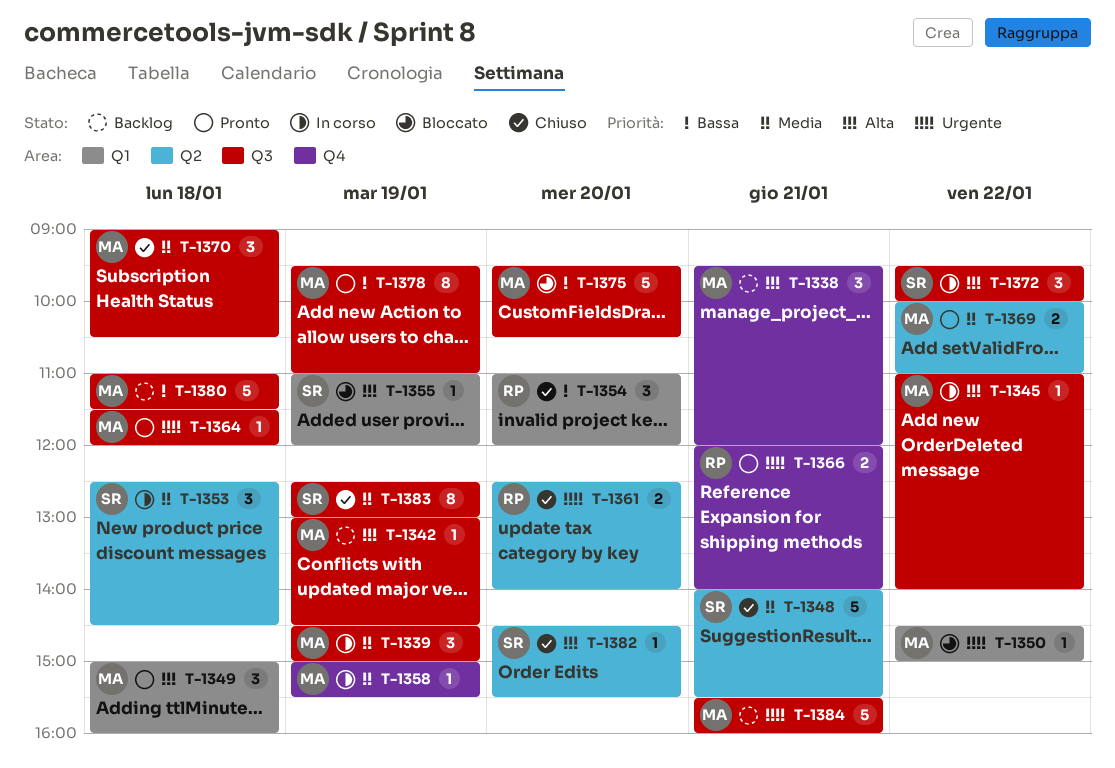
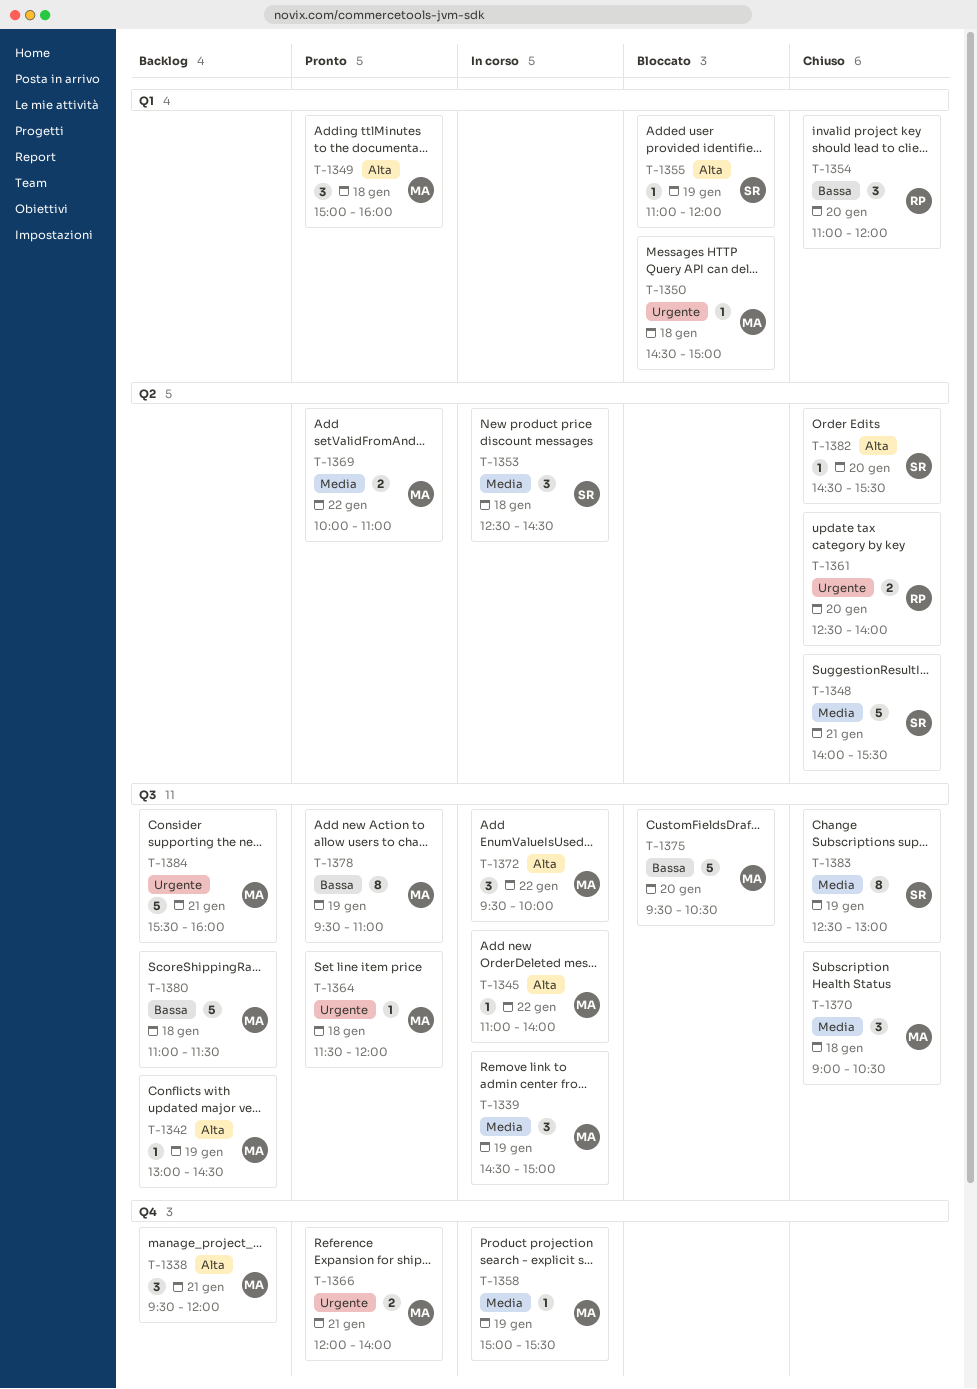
T-1350, day: Jan 22 -> Jan 18
T-1366, owner: RP -> MA
T-1372, owner: SR -> MA

